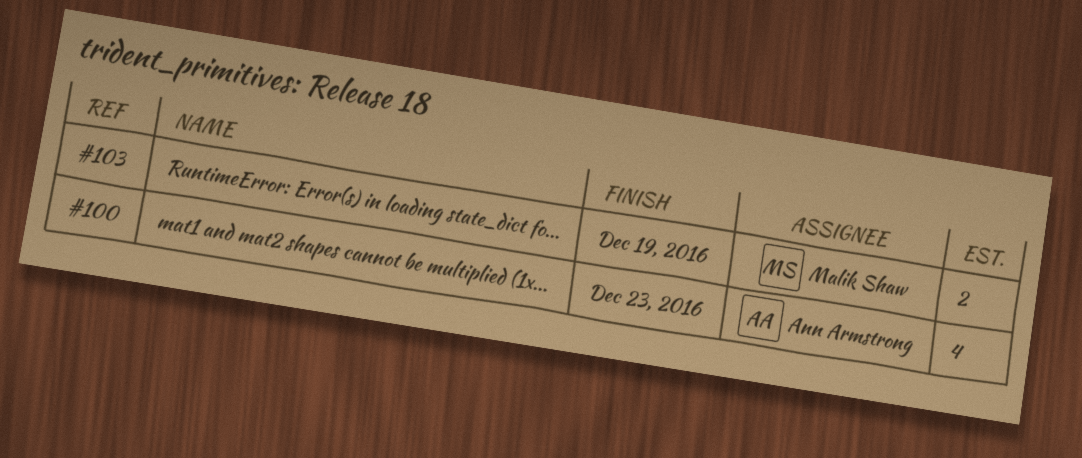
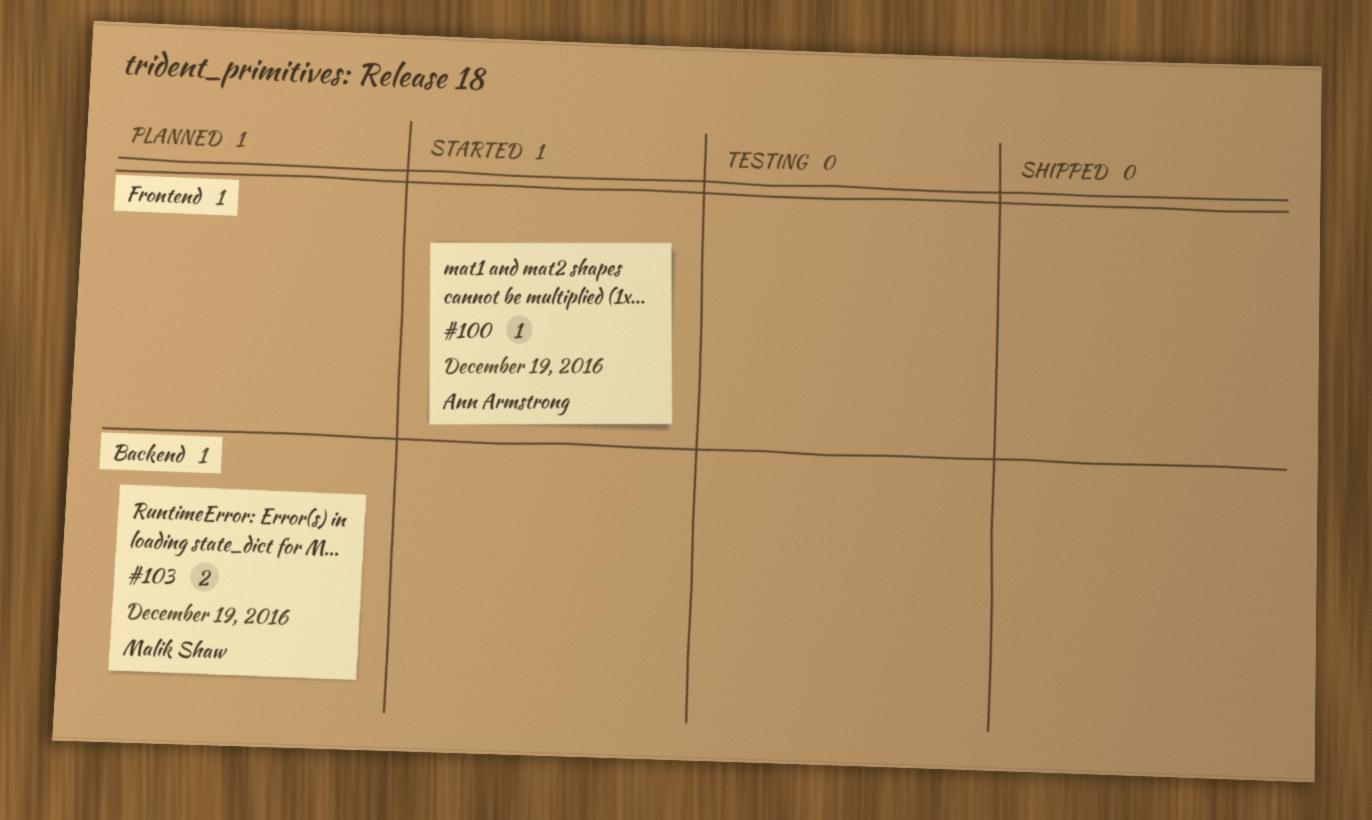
#100, estimate: 4 -> 1
#100, due: Dec 23 -> Dec 19

